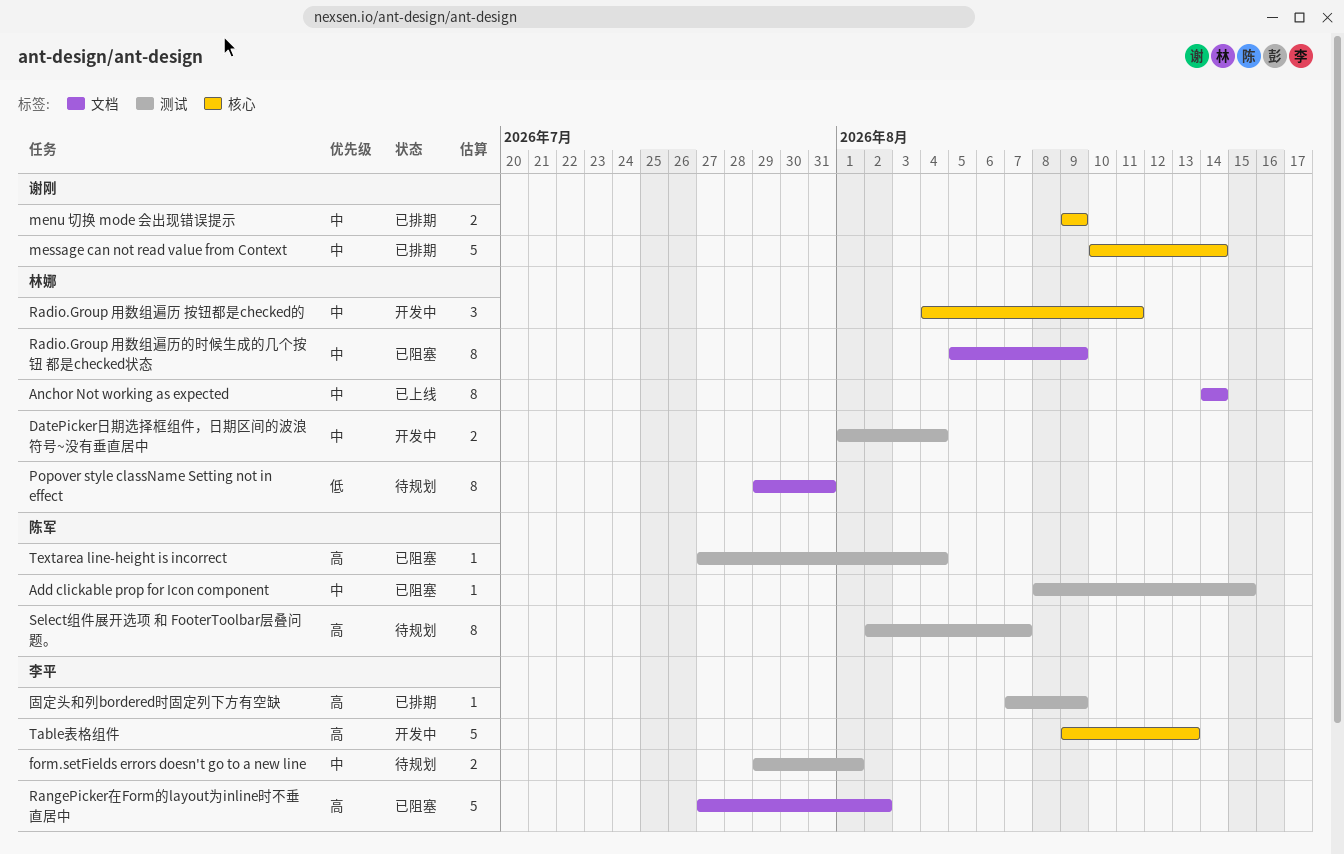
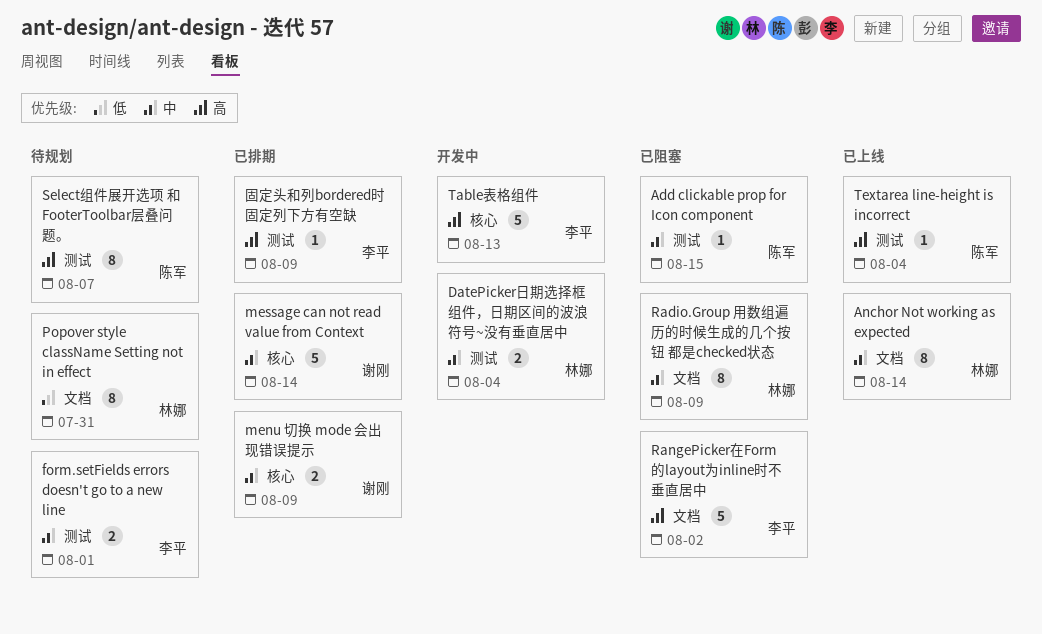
Radio.Group 用数组遍历 按钮都是checked的: present -> none
Textarea line-height is incorrect, status: 已阻塞 -> 已上线

